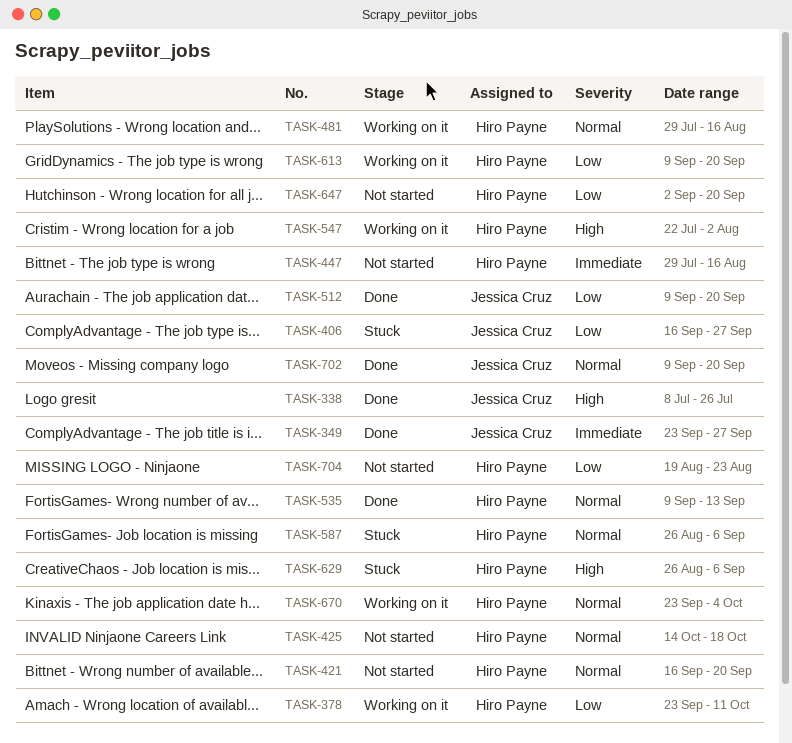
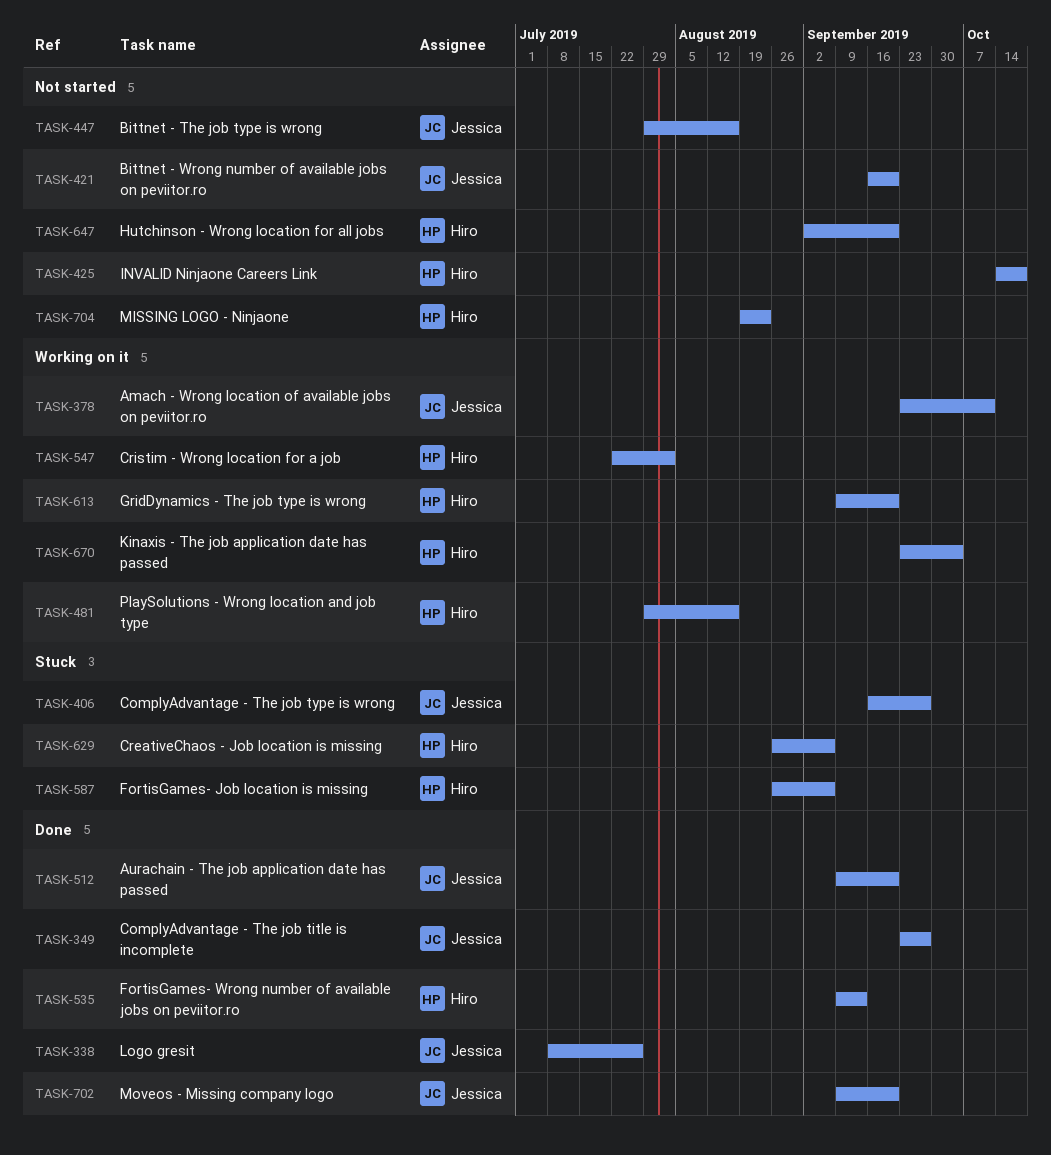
TASK-378, owner: Hiro Payne -> Jessica Cruz
TASK-421, owner: Hiro Payne -> Jessica Cruz
TASK-447, owner: Hiro Payne -> Jessica Cruz

